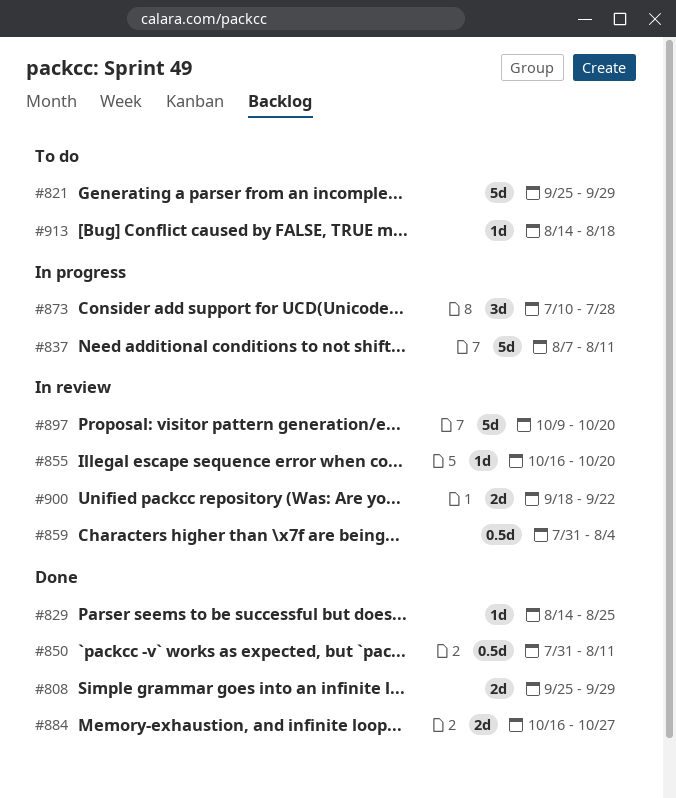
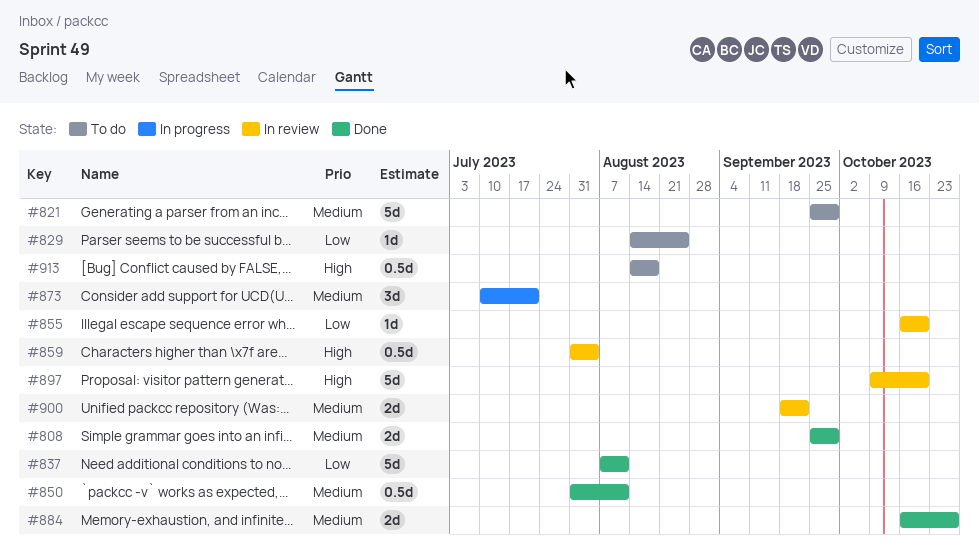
#829, status: Done -> To do
#837, status: In progress -> Done
#873, due: Jul 28 -> Jul 21
#913, estimate: 1d -> 0.5d

